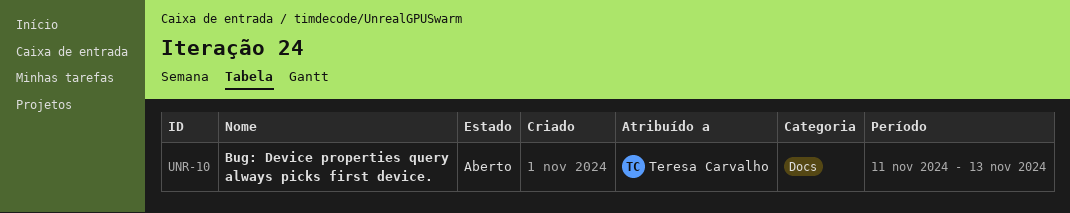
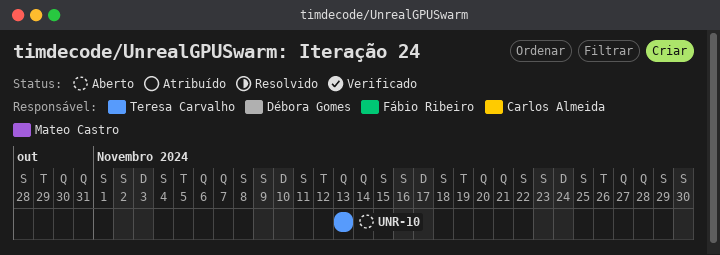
UNR-10, start: Nov 11 -> Nov 13

